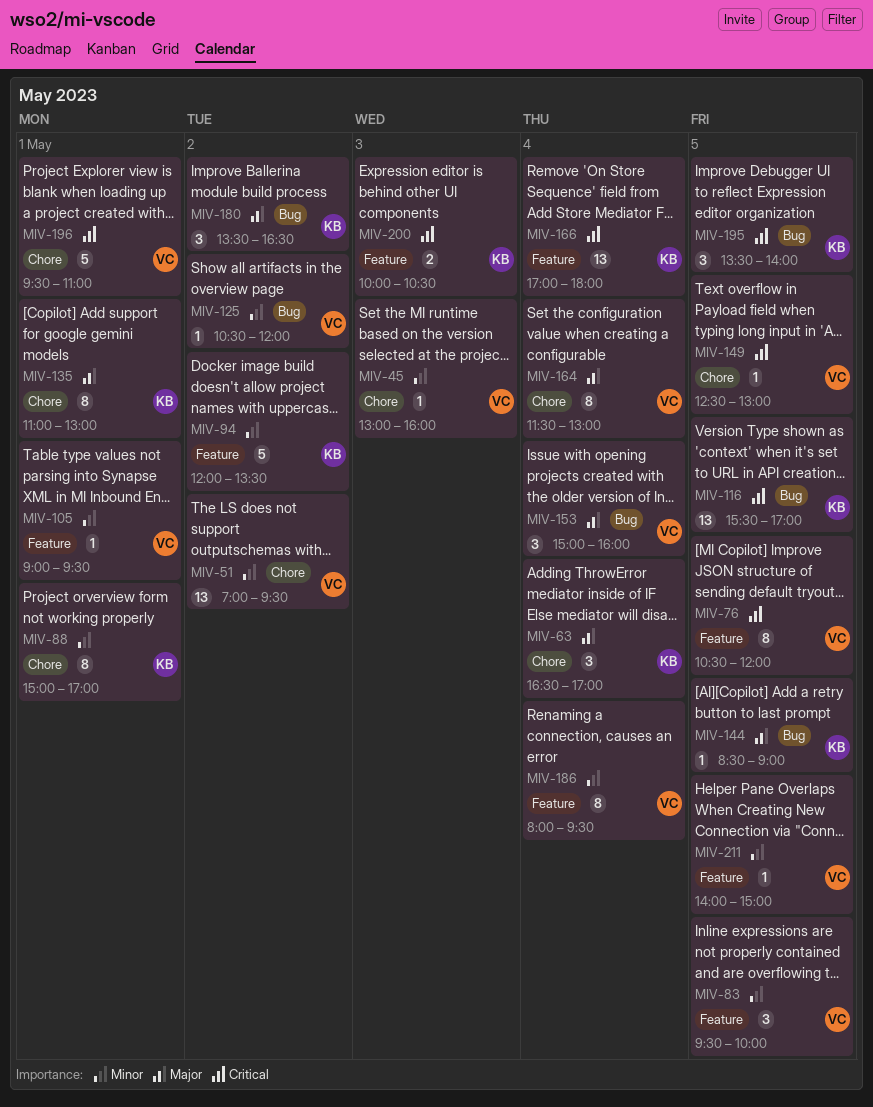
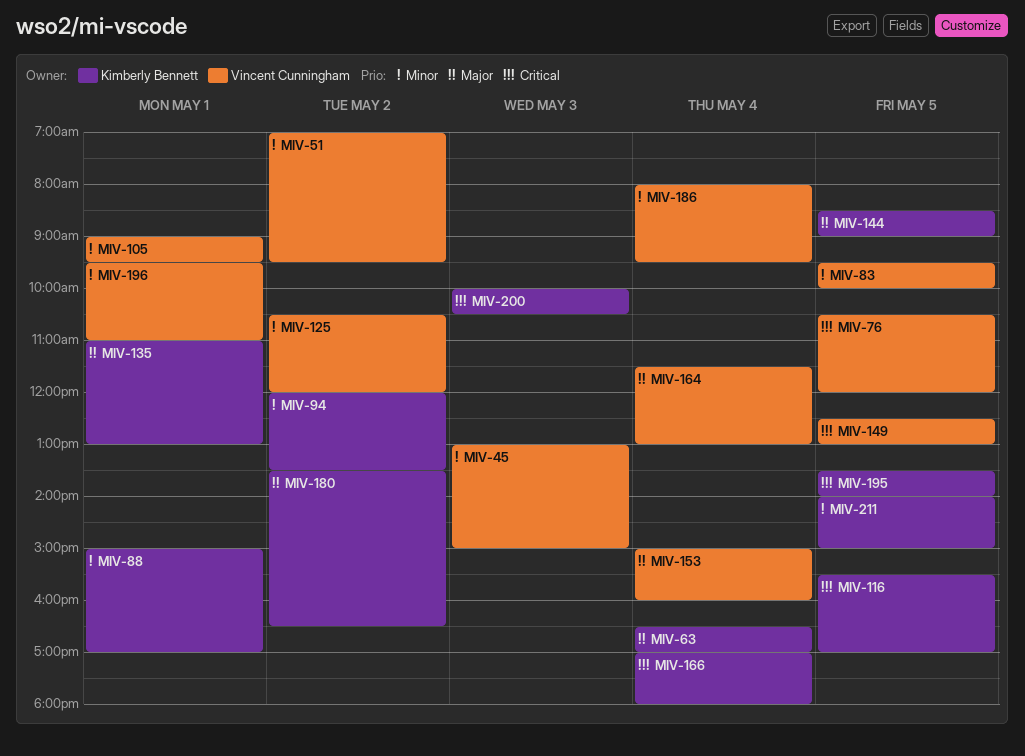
MIV-45, ends: 16:00 -> 15:00
MIV-196, priority: Critical -> Minor
MIV-211, owner: Vincent Cunningham -> Kimberly Bennett

